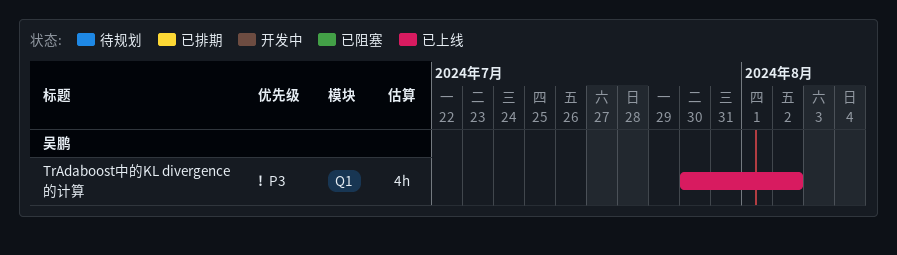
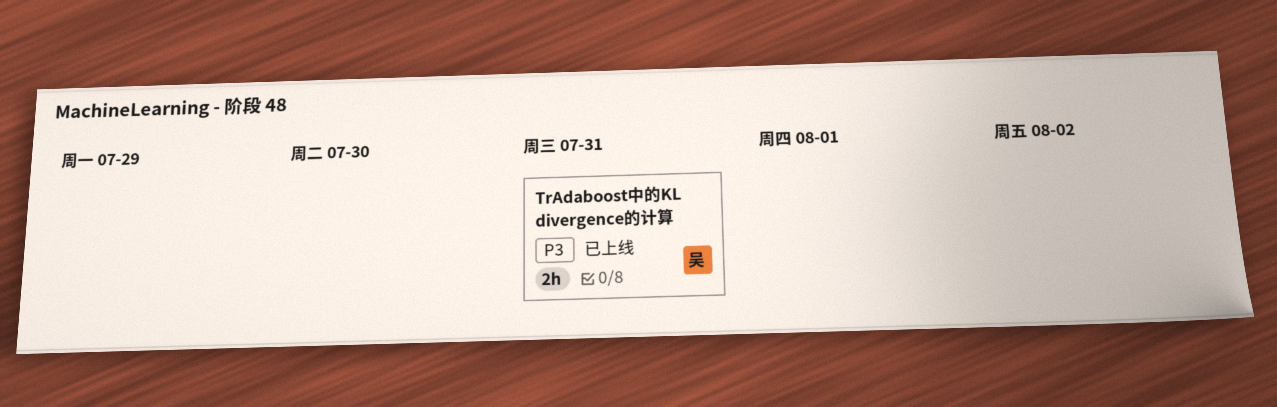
TrAdaboost中的KL divergence的计算, estimate: 4h -> 2h
TrAdaboost中的KL divergence的计算, due: Aug 2 -> Jul 31

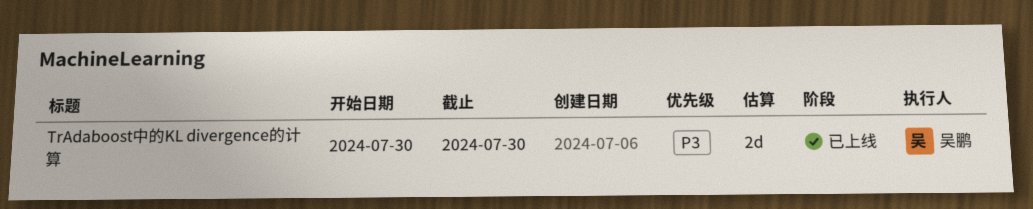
TrAdaboost中的KL divergence的计算, estimate: 2h -> 2d
TrAdaboost中的KL divergence的计算, due: Jul 31 -> Jul 30

